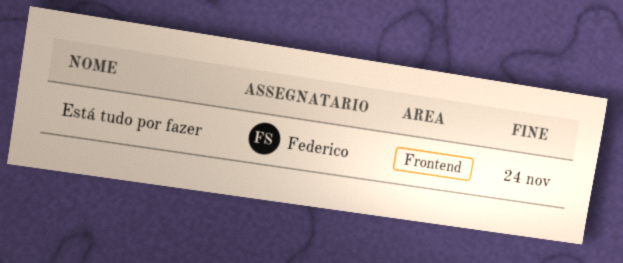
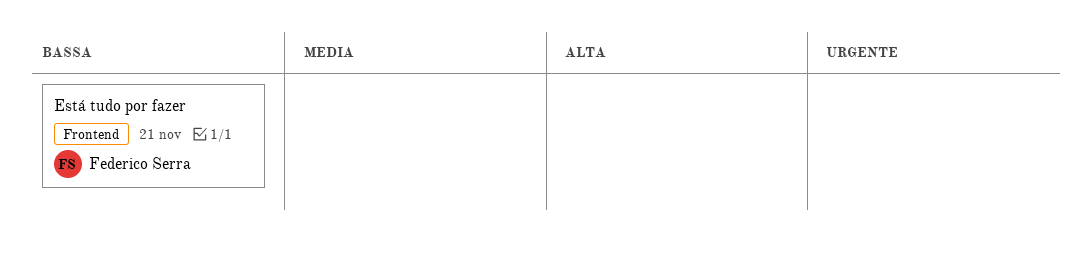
Está tudo por fazer, due: Nov 24 -> Nov 21

